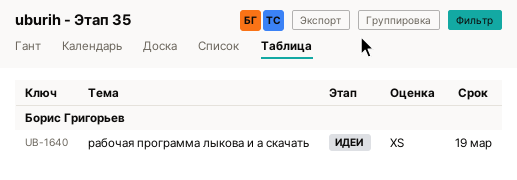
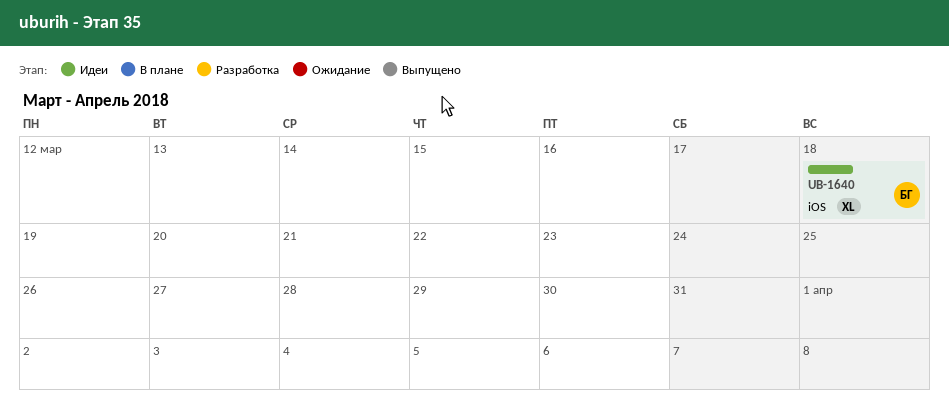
UB-1640, estimate: XS -> XL
UB-1640, due: Mar 19 -> Mar 18

